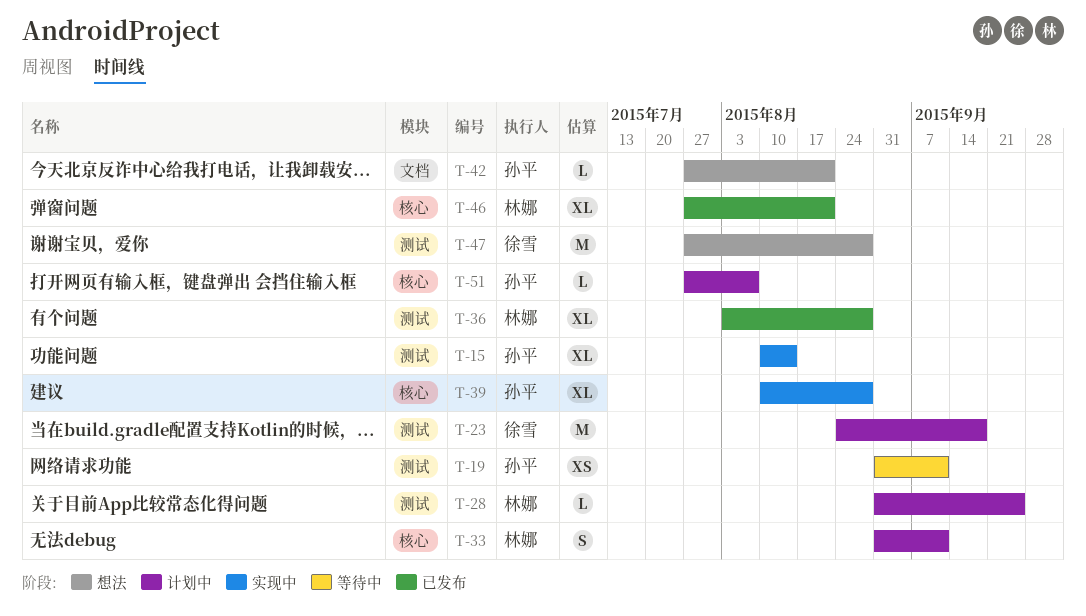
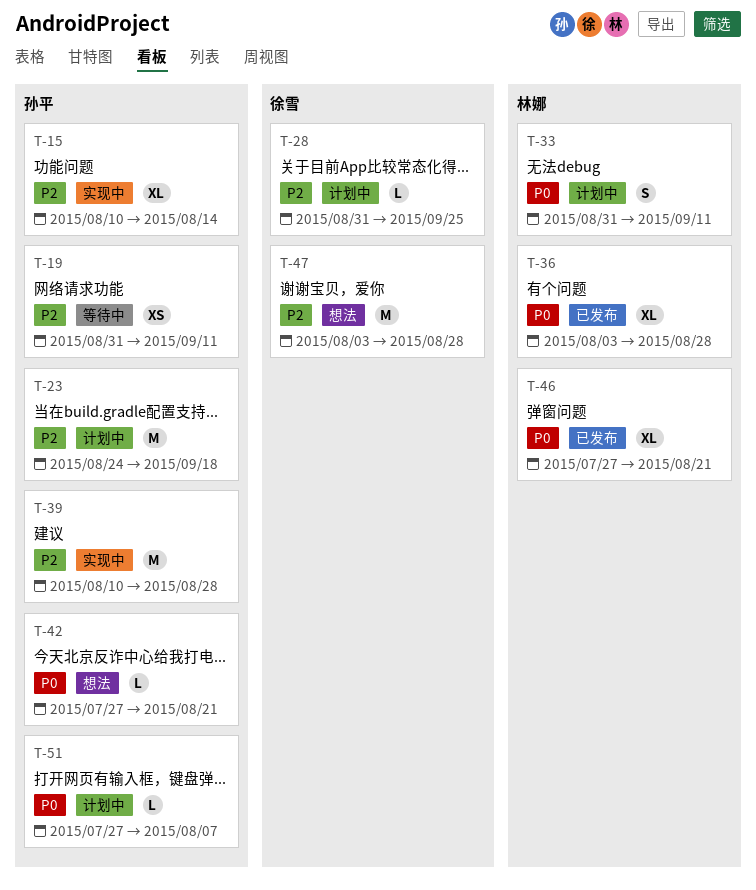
T-23, owner: 徐雪 -> 孙平
T-28, owner: 林娜 -> 徐雪
T-39, estimate: XL -> M
T-47, start: Jul 27 -> Aug 3

